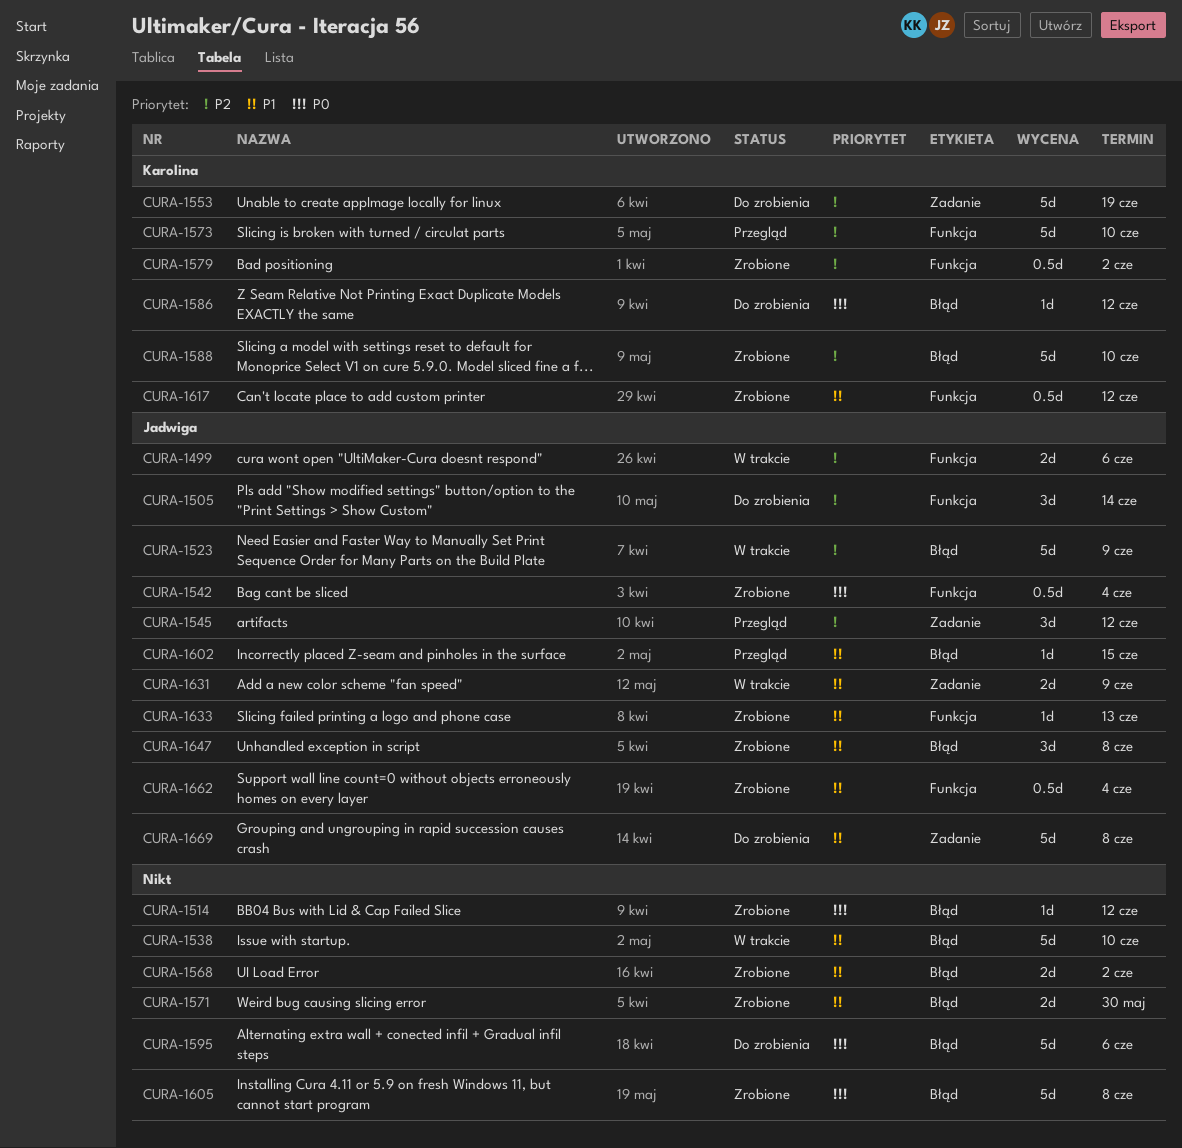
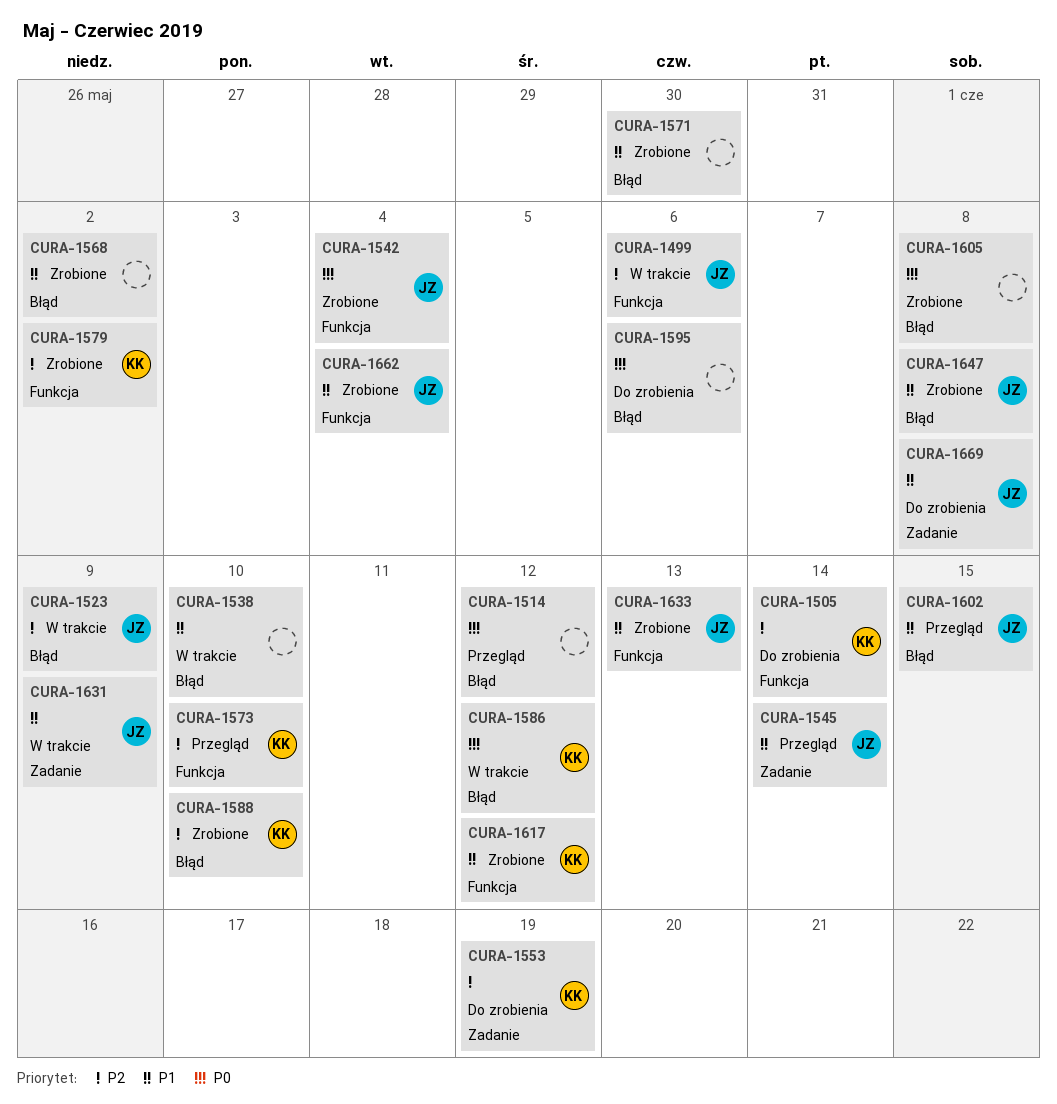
CURA-1505, owner: Jadwiga -> Karolina
CURA-1514, status: Zrobione -> Przegląd
CURA-1545, priority: P2 -> P1
CURA-1545, due: Jun 12 -> Jun 14
CURA-1586, status: Do zrobienia -> W trakcie

